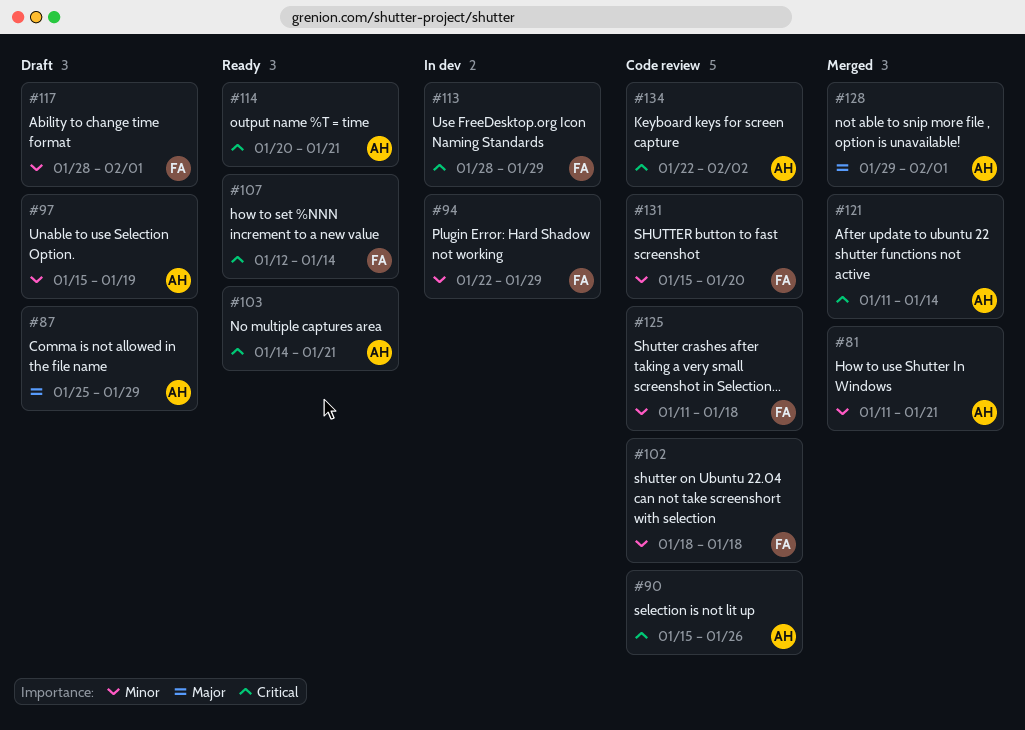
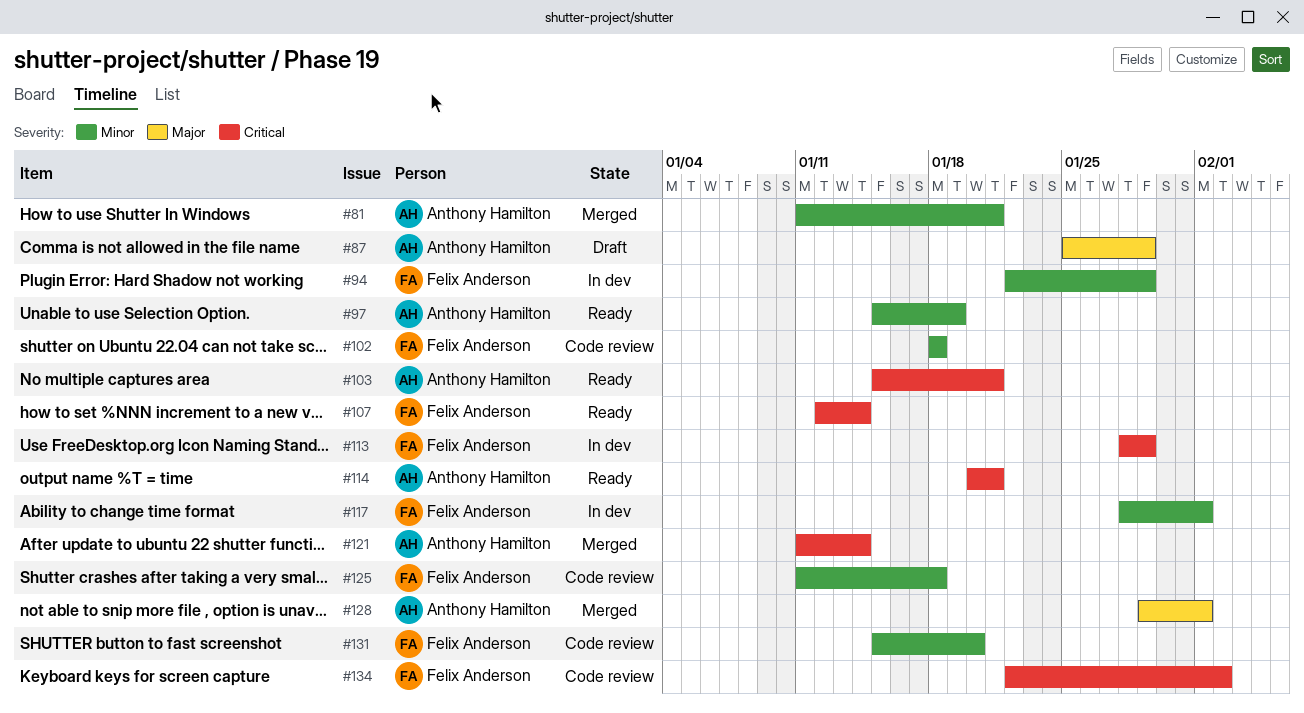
#90: present -> none
#97, status: Draft -> Ready
#103, start: Jan 14 -> Jan 15
#117, status: Draft -> In dev
#134, owner: Anthony Hamilton -> Felix Anderson

